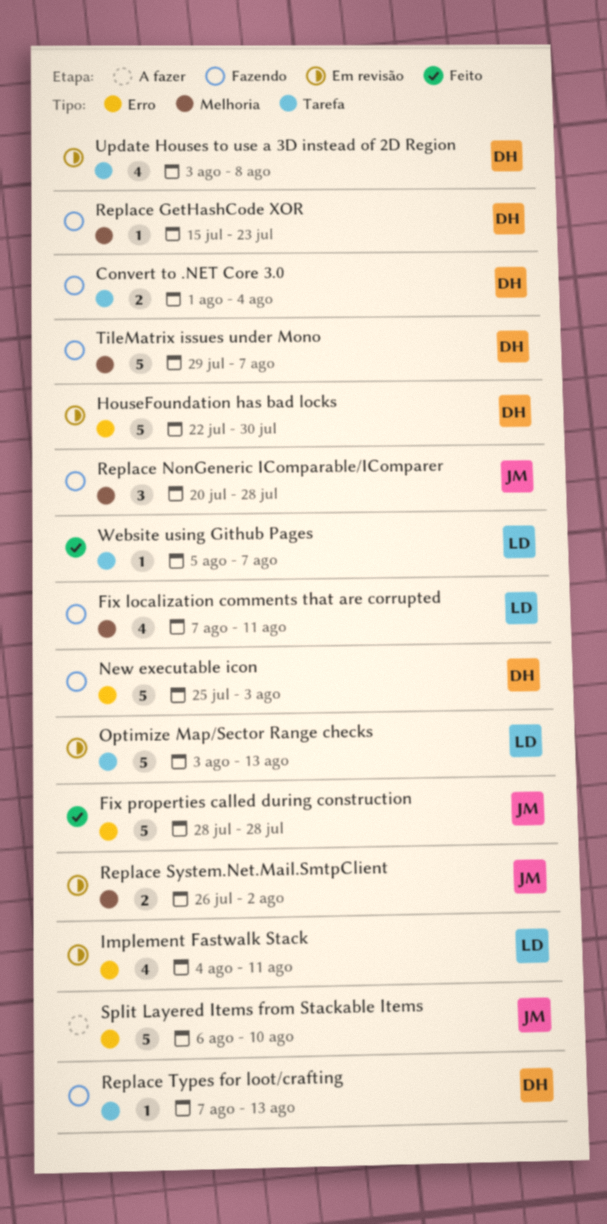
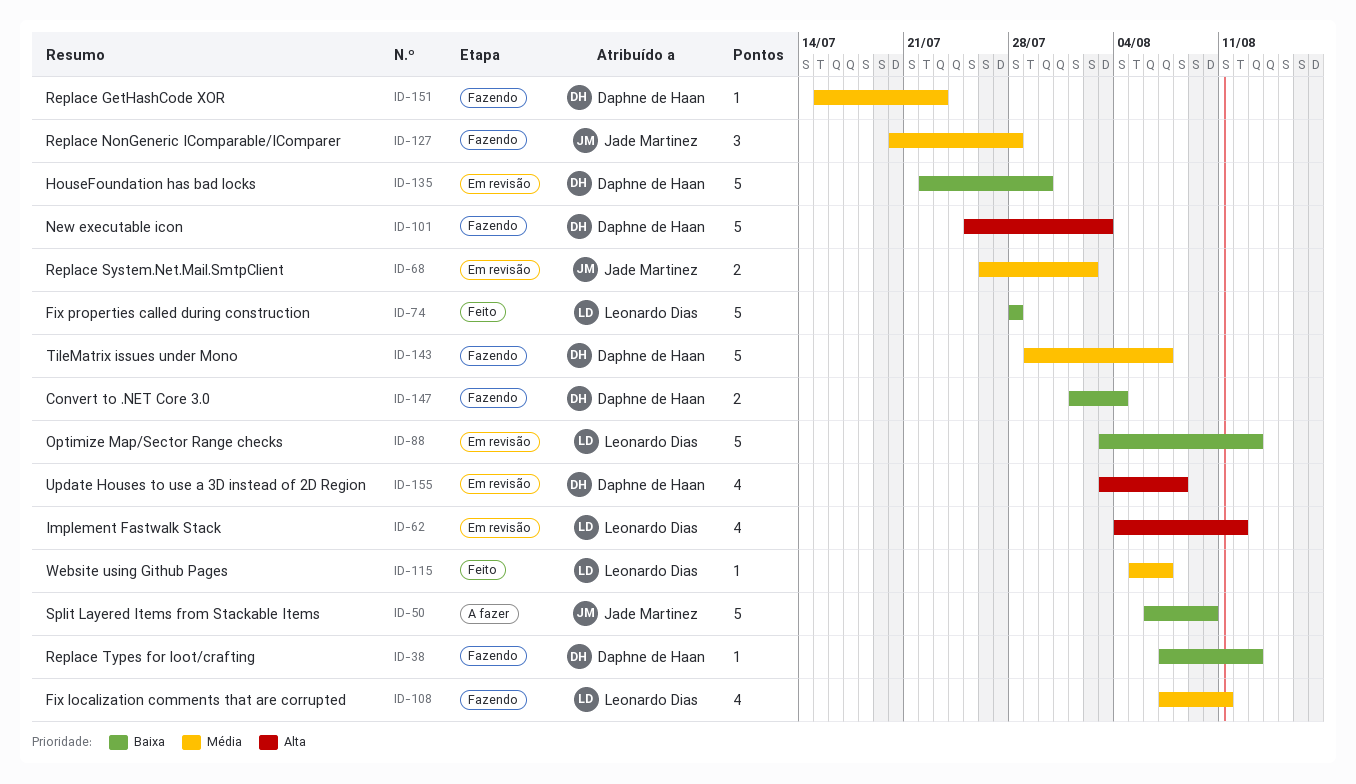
Fix properties called during construction, owner: Jade Martinez -> Leonardo Dias
Implement Fastwalk Stack, due: Aug 11 -> Aug 12

